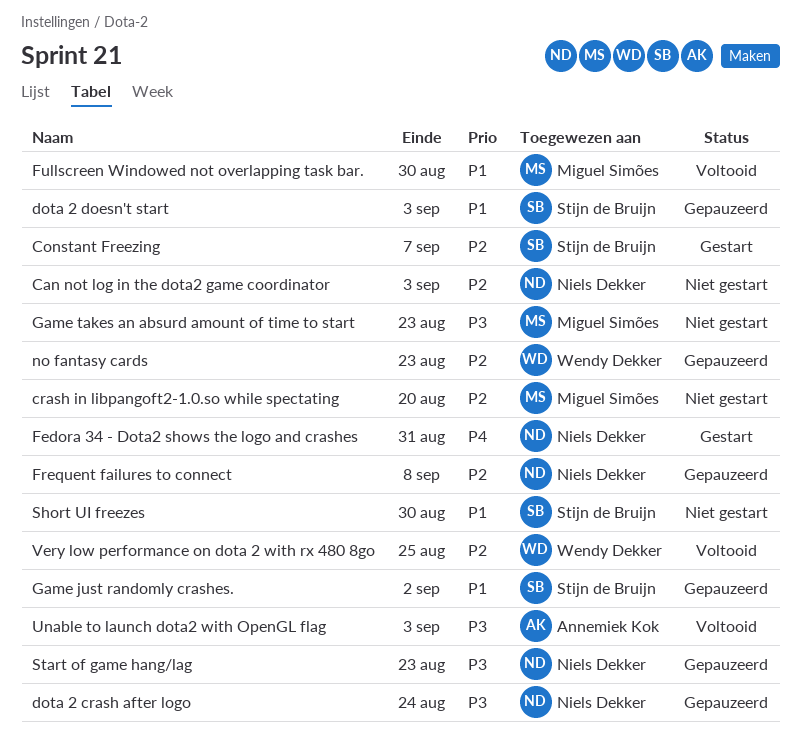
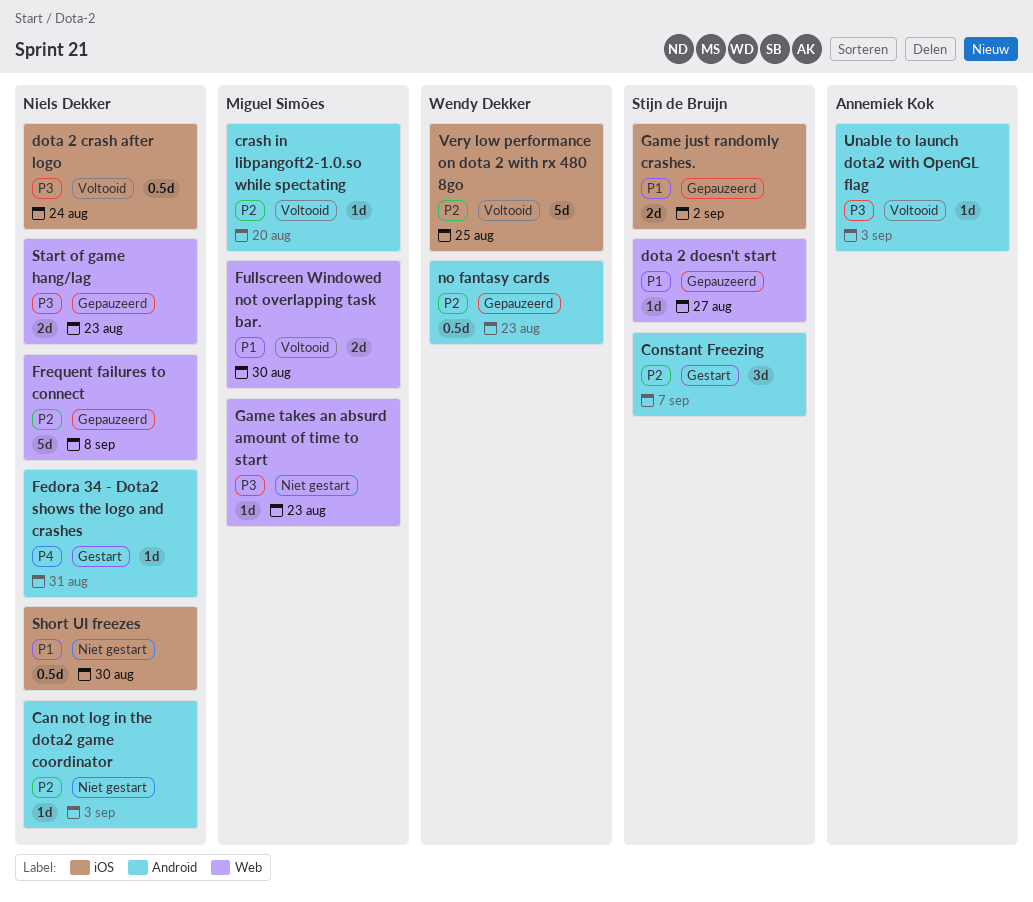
crash in libpangoft2-1.0.so while spectating, status: Niet gestart -> Voltooid
dota 2 crash after logo, status: Gepauzeerd -> Voltooid
dota 2 doesn't start, due: Sep 3 -> Aug 27
Short UI freezes, owner: Stijn de Bruijn -> Niels Dekker

